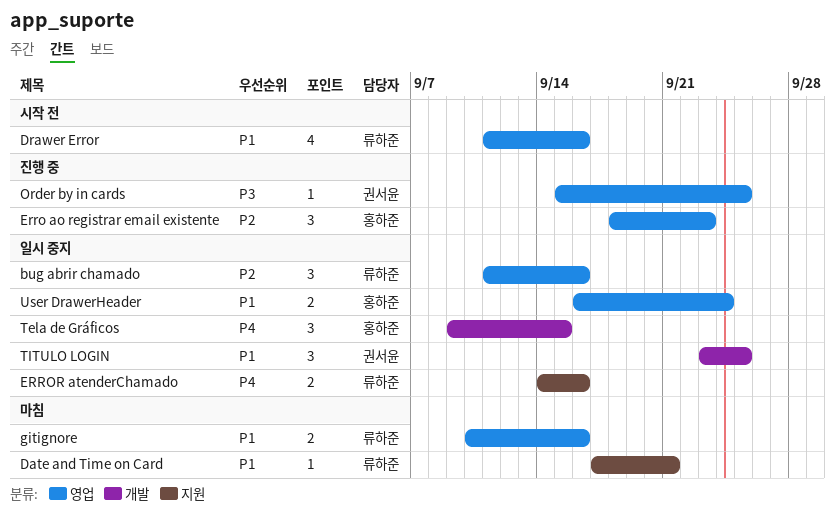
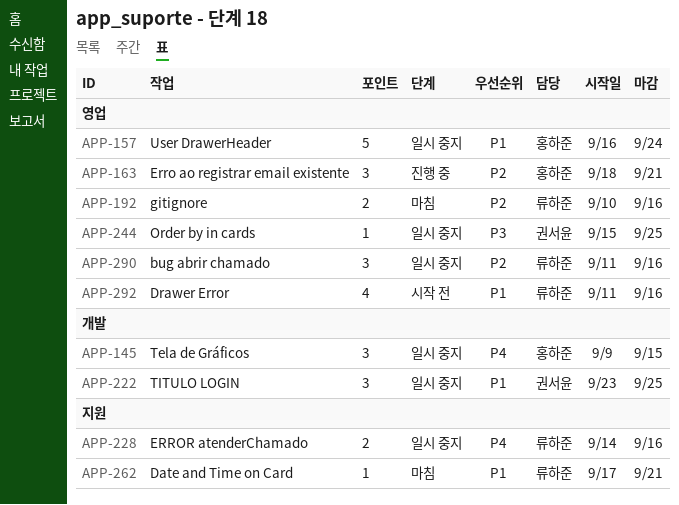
Erro ao registrar email existente, due: Sep 23 -> Sep 21
gitignore, priority: P1 -> P2
Order by in cards, status: 진행 중 -> 일시 중지
User DrawerHeader, estimate: 2 -> 5

